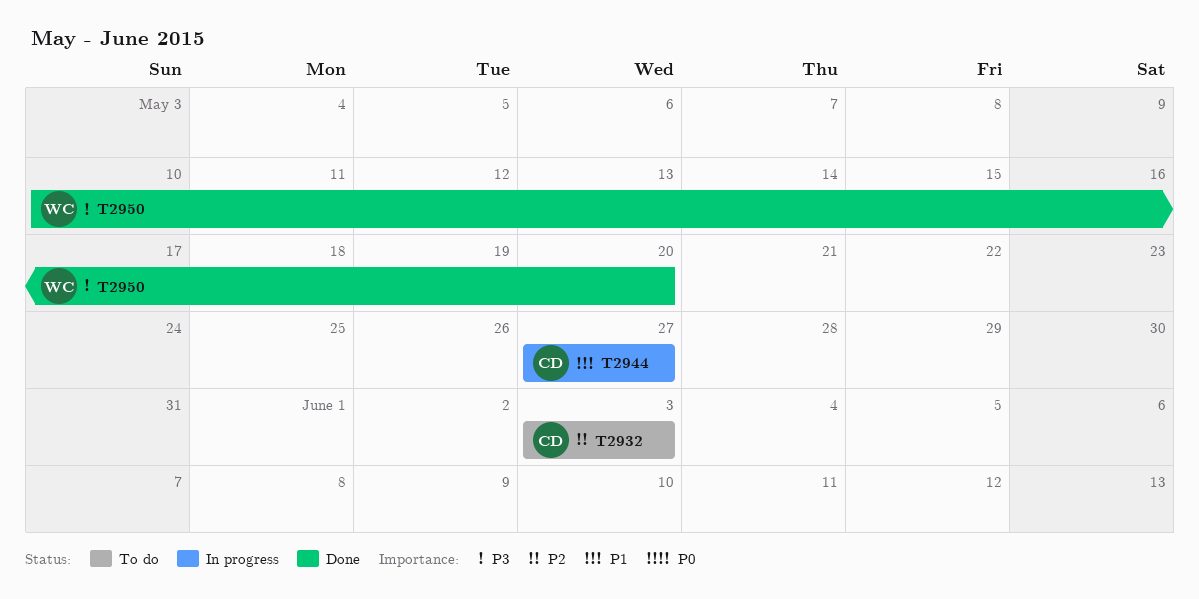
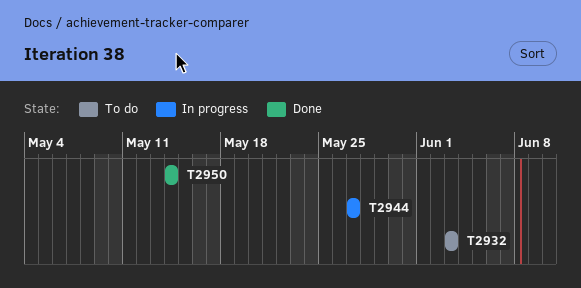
T2950, start: May 10 -> May 14
T2950, due: May 20 -> May 14

